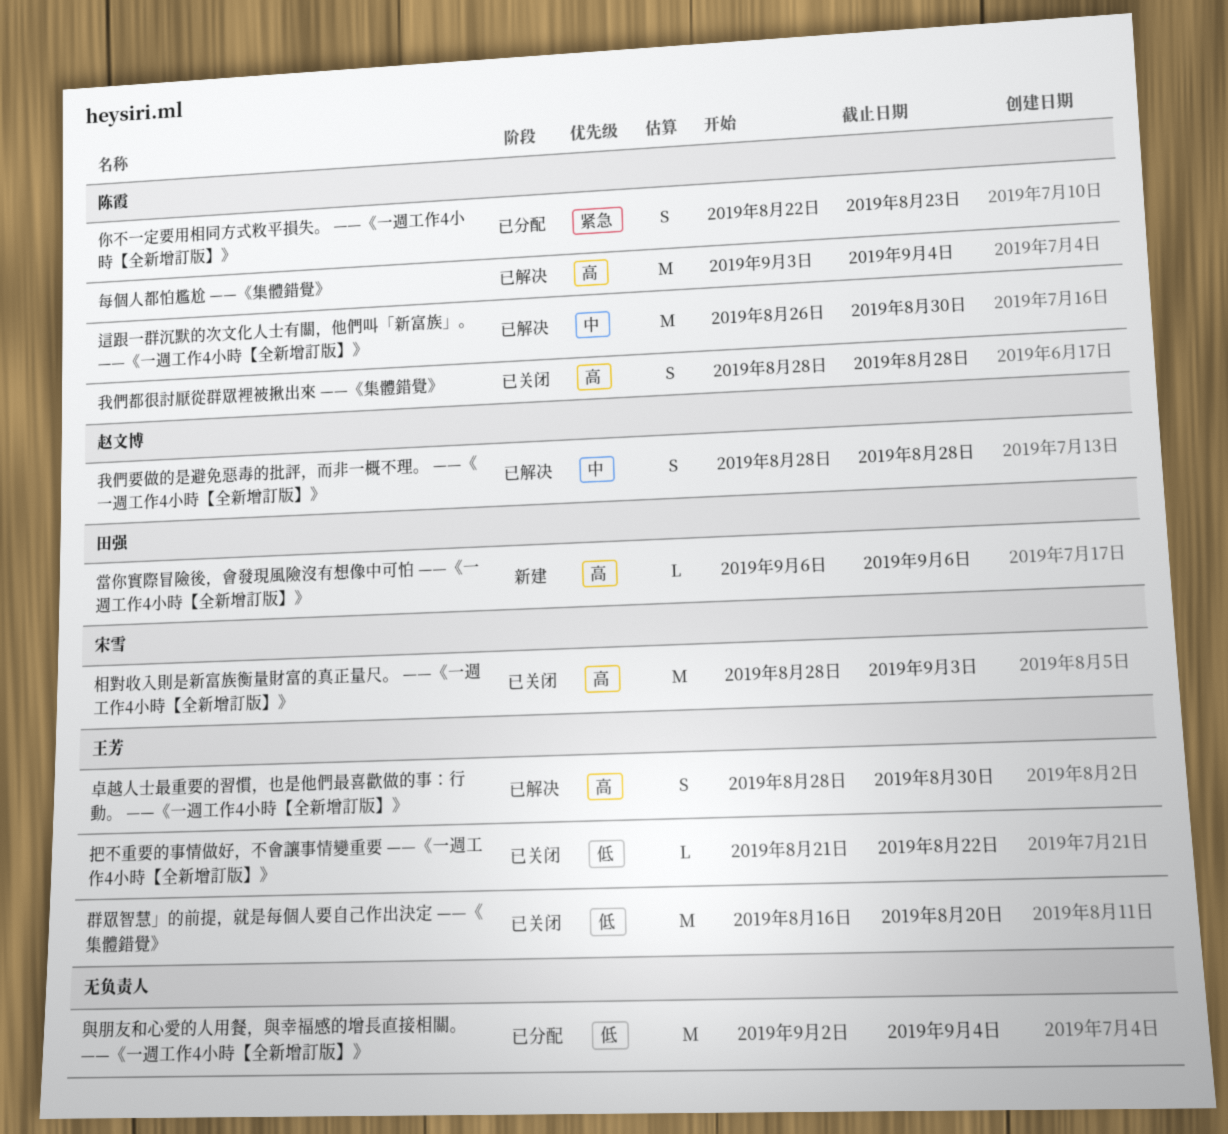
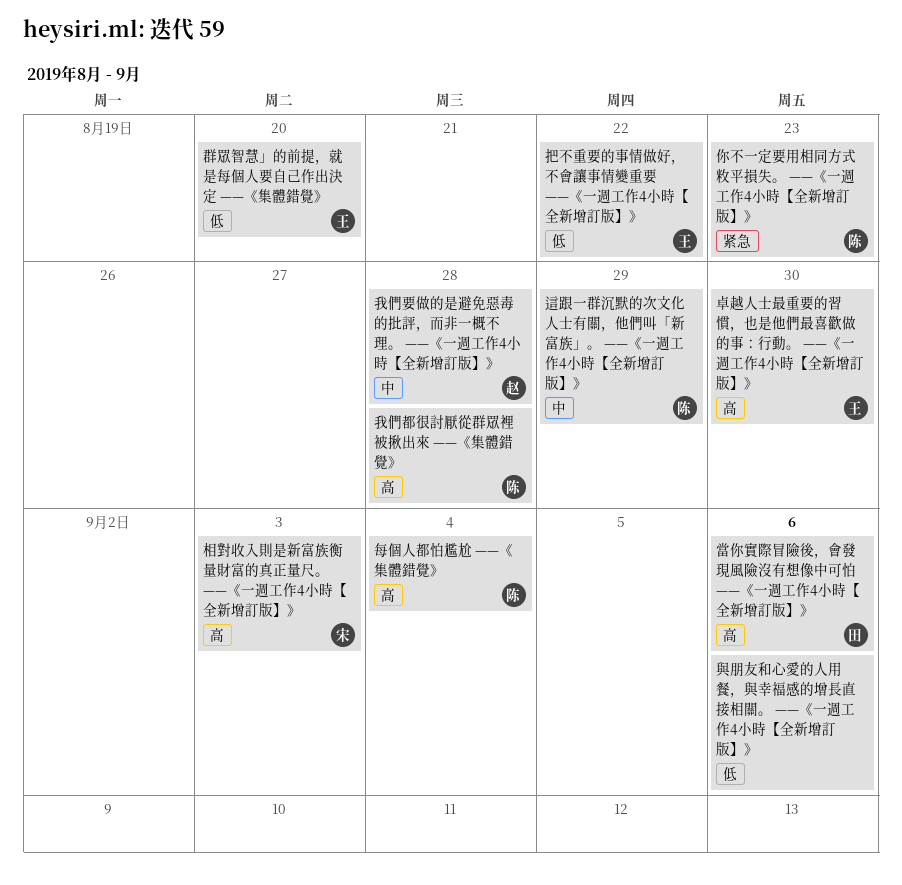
與朋友和心愛的人用餐，與幸福感的增長直接相關。 ——《一週工作4小時【全新增訂版】》, due: Sep 4 -> Sep 6
這跟一群沉默的次文化人士有關，他們叫「新富族」。 ——《一週工作4小時【全新增訂版】》, due: Aug 30 -> Aug 29

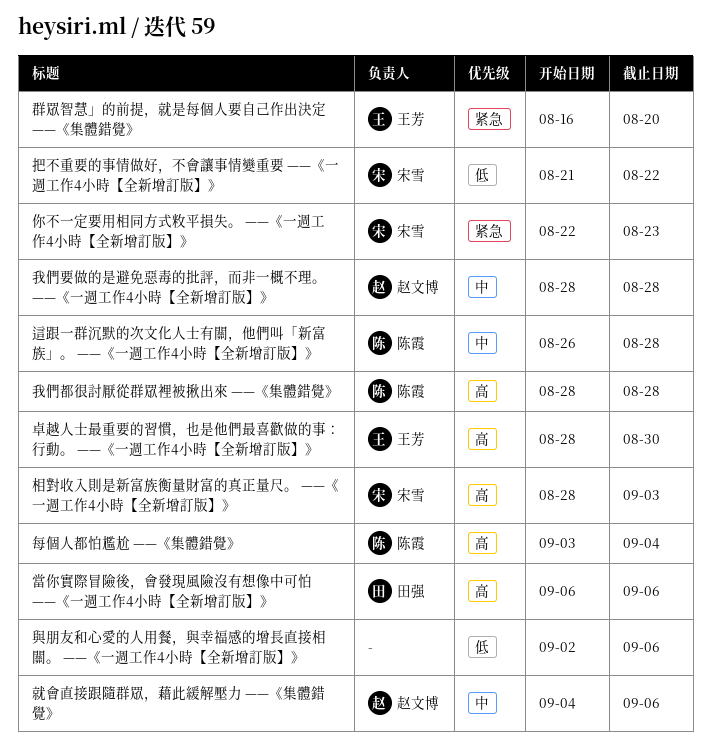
你不一定要用相同方式敉平損失。 ——《一週工作4小時【全新增訂版】》, owner: 陈霞 -> 宋雪
就會直接跟隨群眾，藉此緩解壓力 ——《集體錯覺》: none -> present
把不重要的事情做好，不會讓事情變重要 ——《一週工作4小時【全新增訂版】》, owner: 王芳 -> 宋雪
群眾智慧」的前提，就是每個人要自己作出決定 ——《集體錯覺》, priority: 低 -> 紧急
這跟一群沉默的次文化人士有關，他們叫「新富族」。 ——《一週工作4小時【全新增訂版】》, due: Aug 29 -> Aug 28

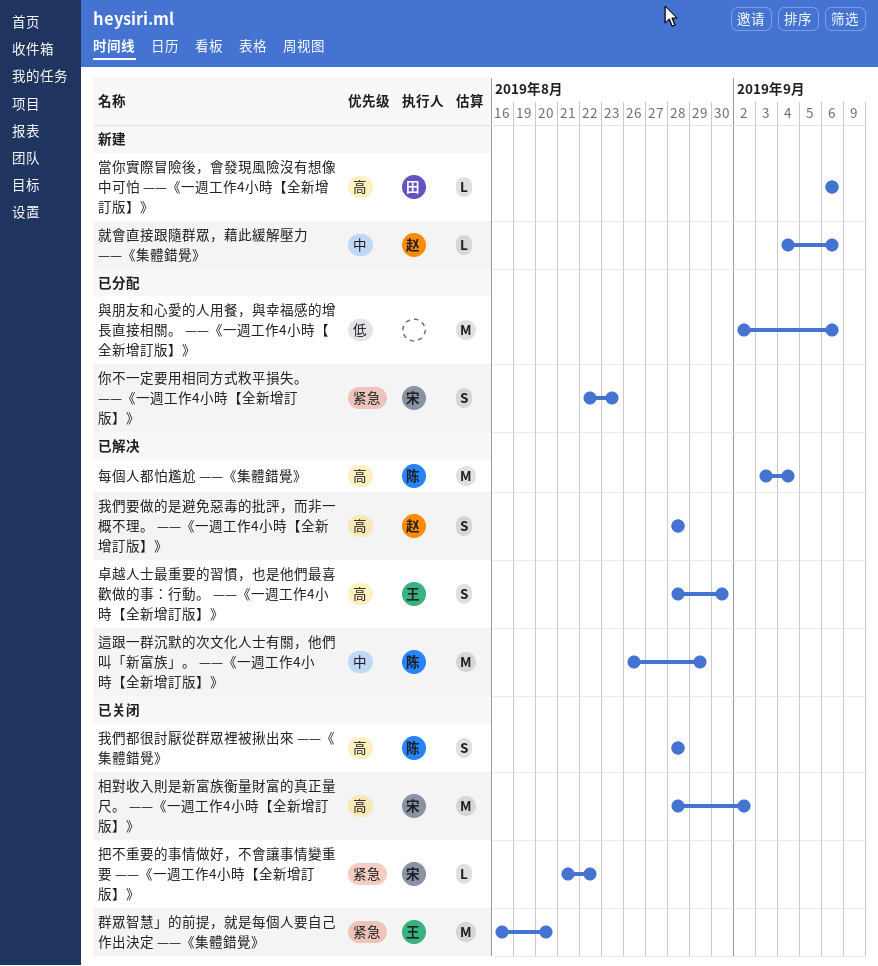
我們要做的是避免惡毒的批評，而非一概不理。 ——《一週工作4小時【全新增訂版】》, priority: 中 -> 高
把不重要的事情做好，不會讓事情變重要 ——《一週工作4小時【全新增訂版】》, priority: 低 -> 紧急
相對收入則是新富族衡量財富的真正量尺。 ——《一週工作4小時【全新增訂版】》, due: Sep 3 -> Sep 2
這跟一群沉默的次文化人士有關，他們叫「新富族」。 ——《一週工作4小時【全新增訂版】》, due: Aug 28 -> Aug 29

